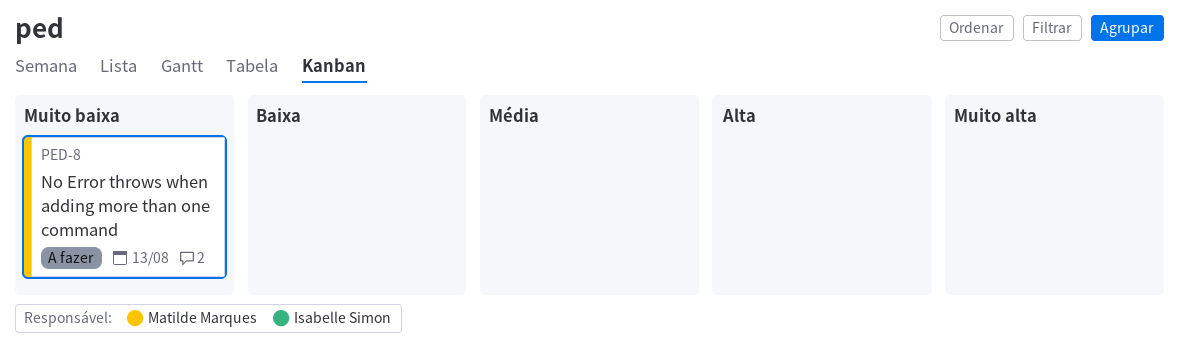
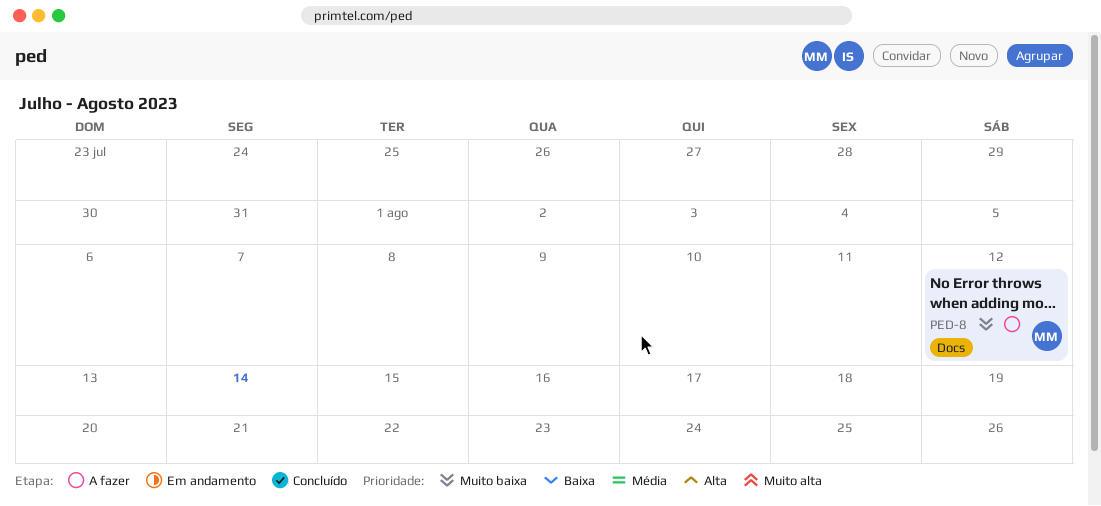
PED-8, due: Aug 13 -> Aug 12

